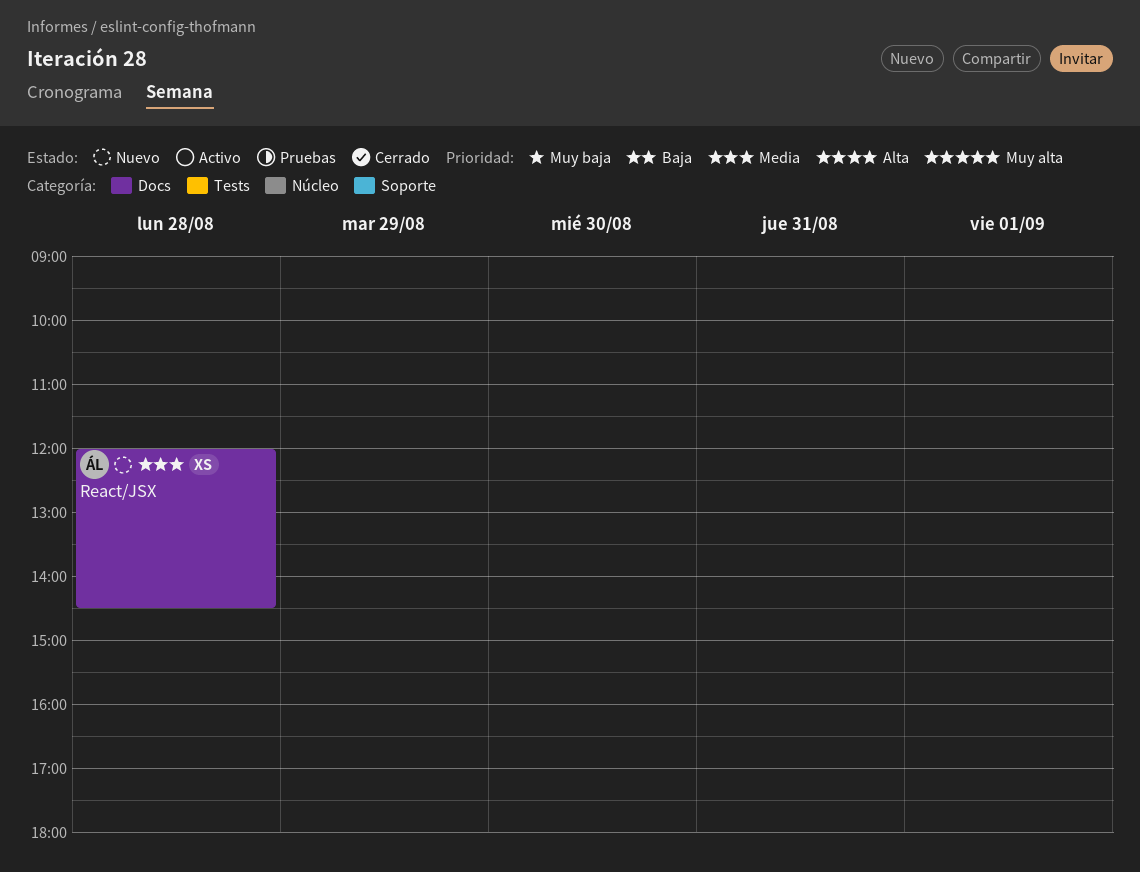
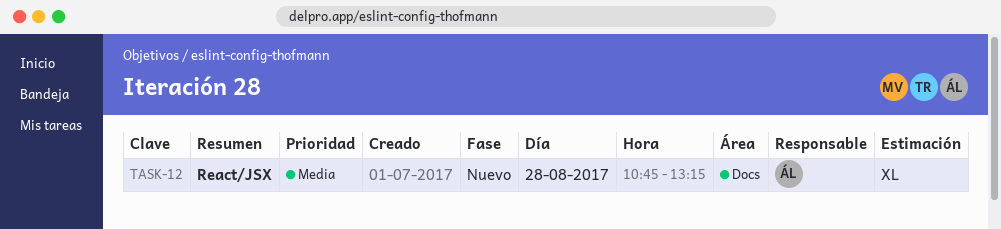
React/JSX, estimate: XS -> XL
React/JSX, begins: 12:00 -> 10:45
React/JSX, ends: 14:30 -> 13:15

